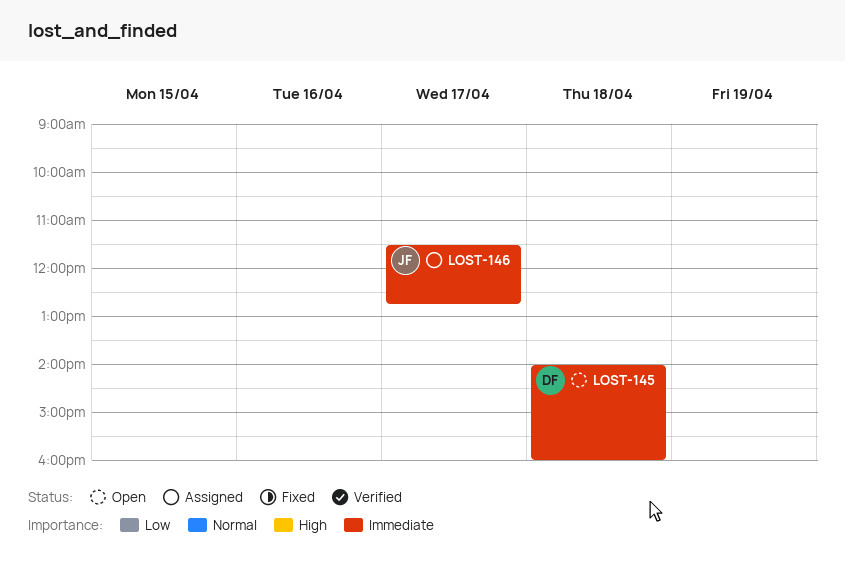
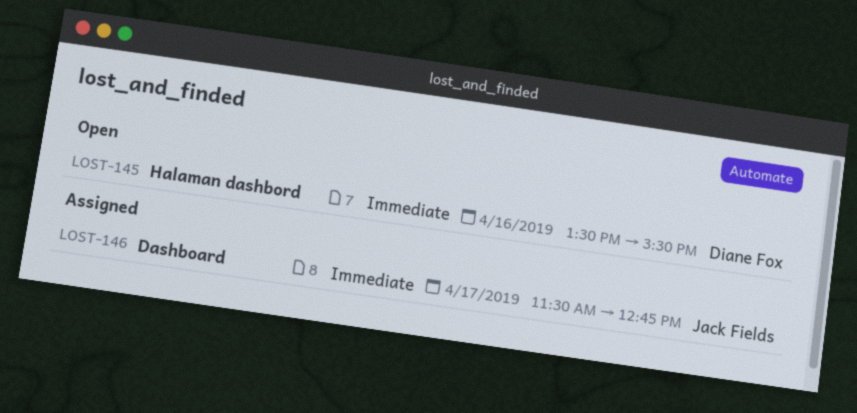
LOST-145, day: Apr 18 -> Apr 16
LOST-145, begins: 14:00 -> 13:30
LOST-145, ends: 16:00 -> 15:30

